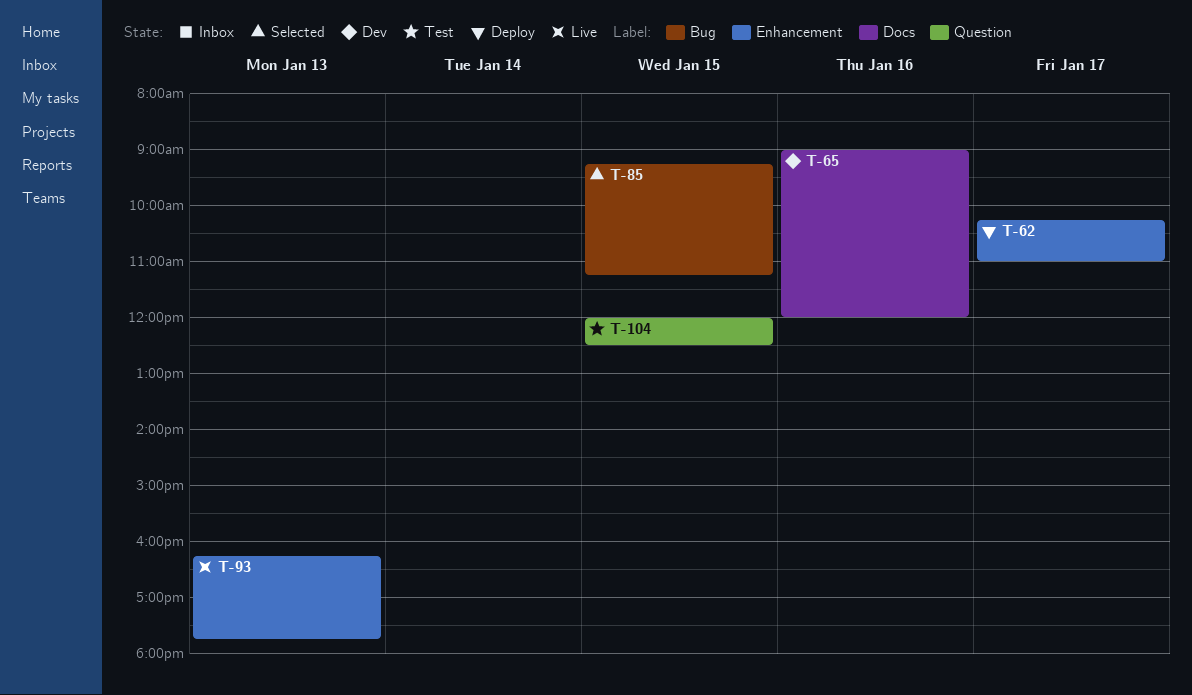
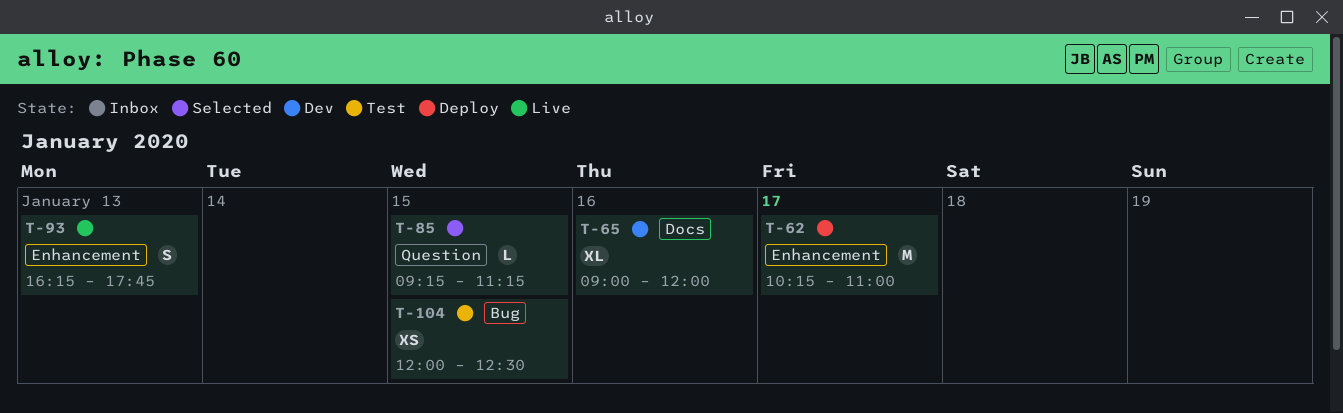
T-85, label: Bug -> Question
T-104, label: Question -> Bug

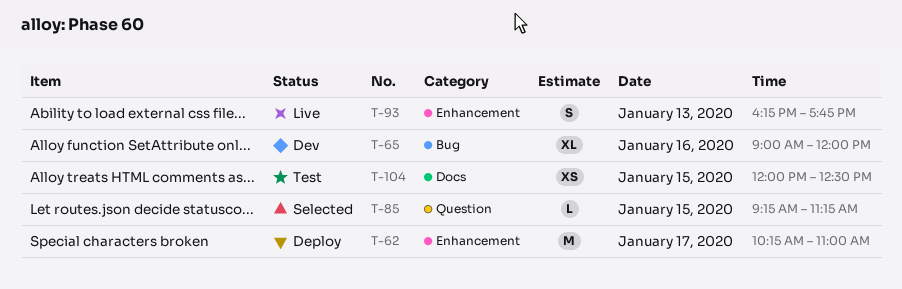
T-65, label: Docs -> Bug
T-104, label: Bug -> Docs

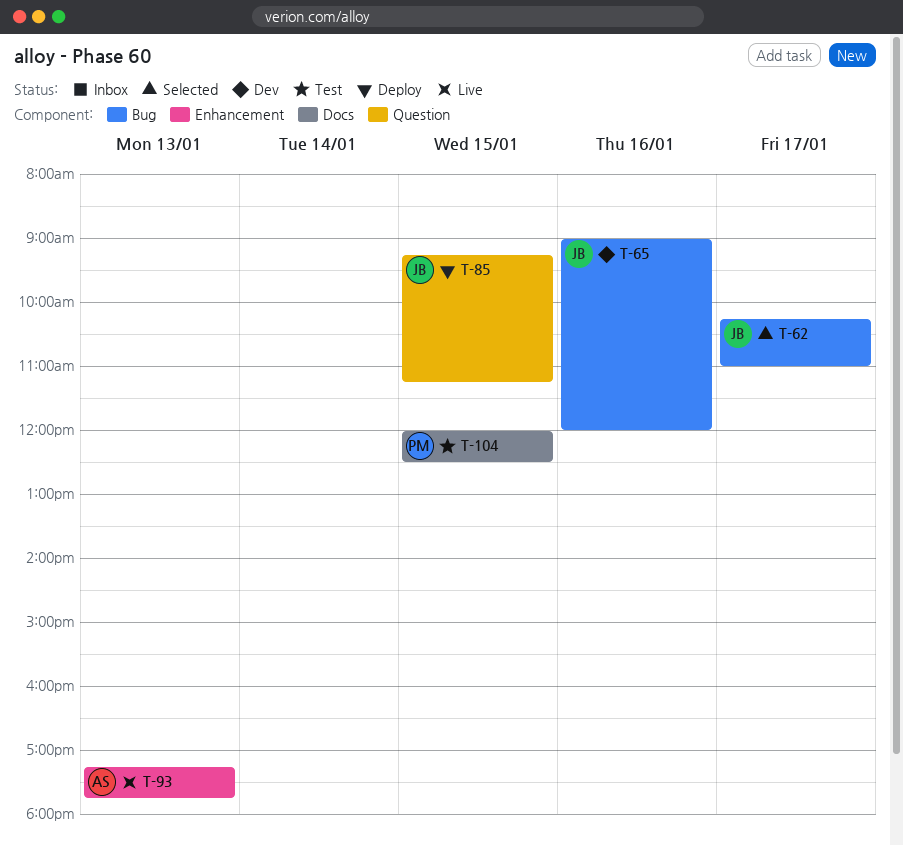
T-62, status: Deploy -> Selected
T-62, label: Enhancement -> Bug
T-85, status: Selected -> Deploy
T-93, begins: 16:15 -> 17:15

